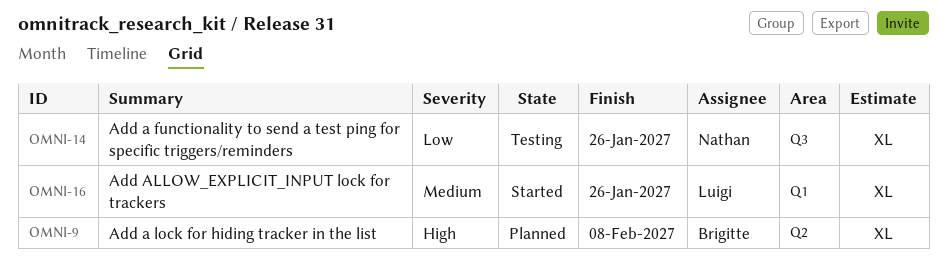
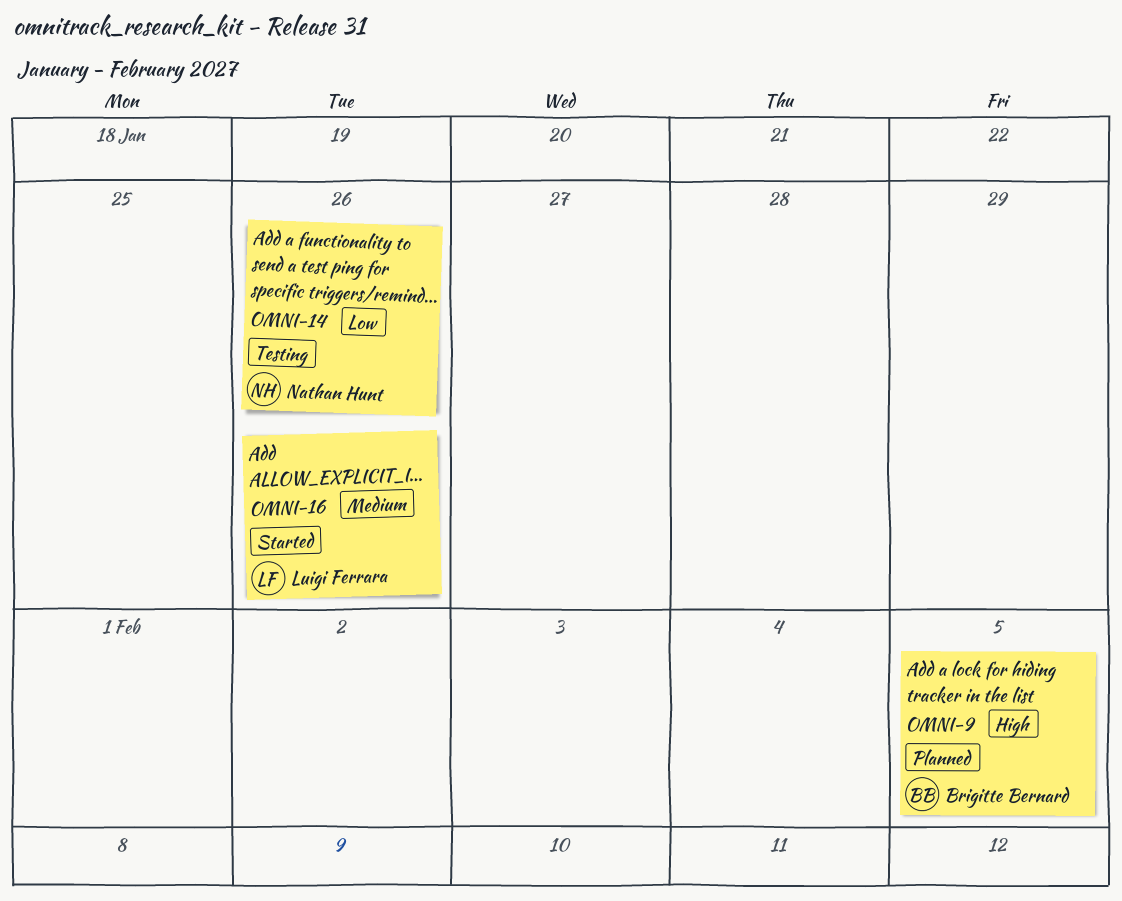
OMNI-9, due: Feb 8 -> Feb 5

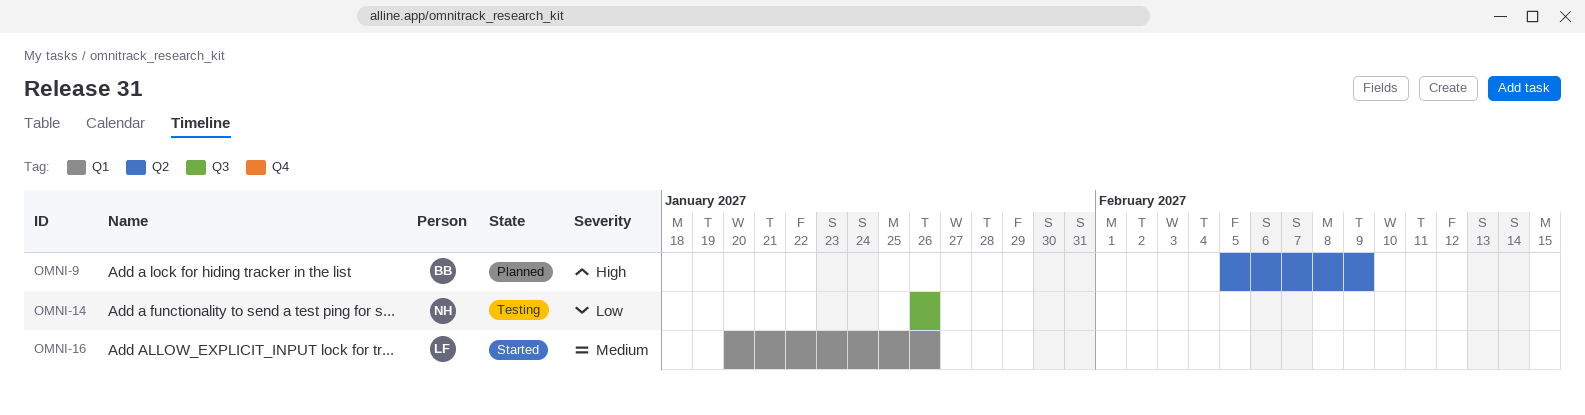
OMNI-9, due: Feb 5 -> Feb 9

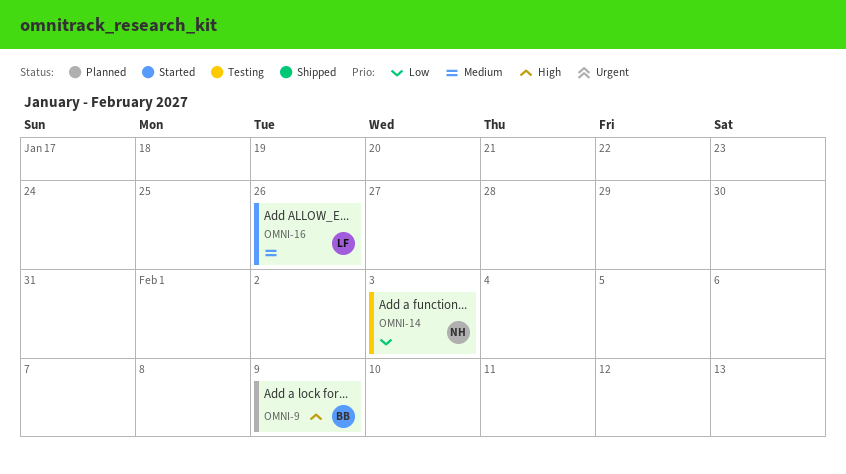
OMNI-14, due: Jan 26 -> Feb 3

